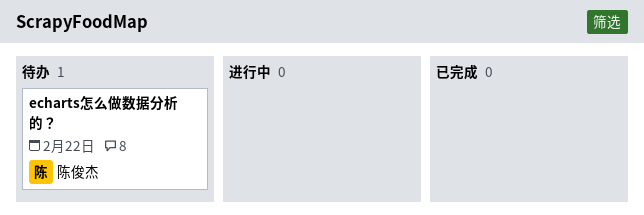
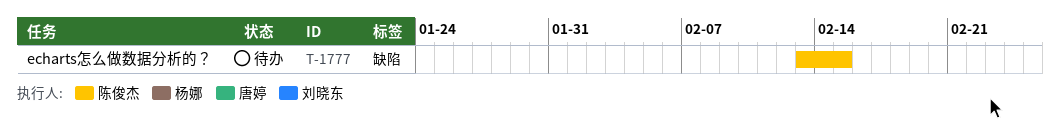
echarts怎么做数据分析的？, due: Feb 22 -> Feb 15

